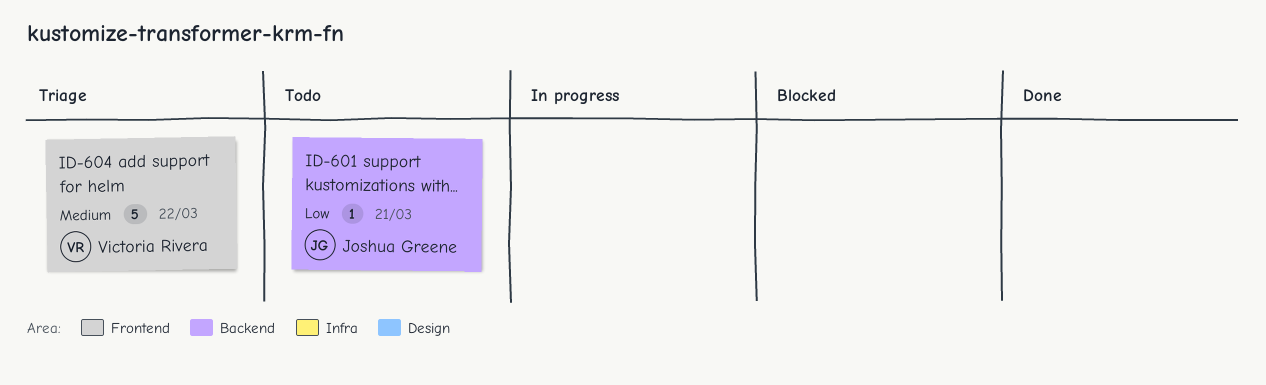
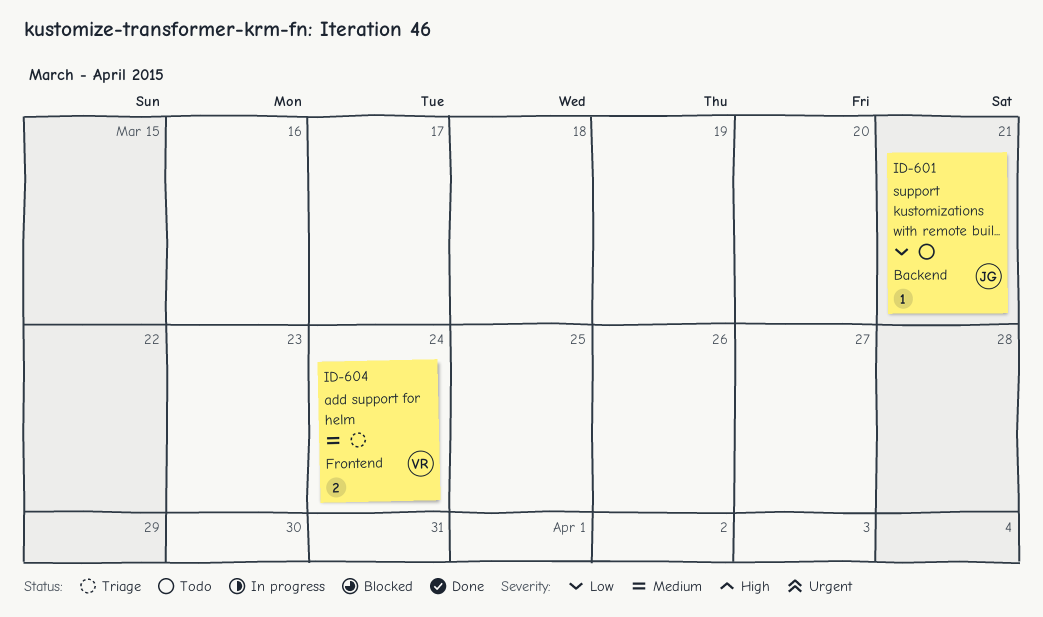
ID-604, estimate: 5 -> 2
ID-604, due: Mar 22 -> Mar 24

